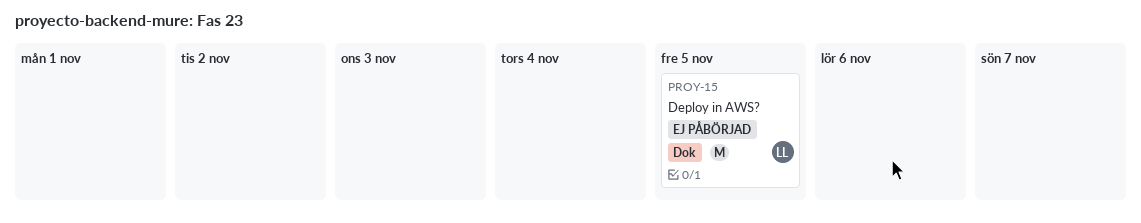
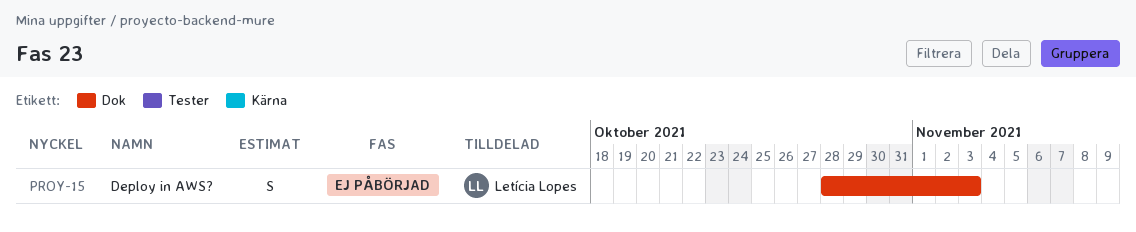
PROY-15, estimate: M -> S
PROY-15, due: Nov 5 -> Nov 3

